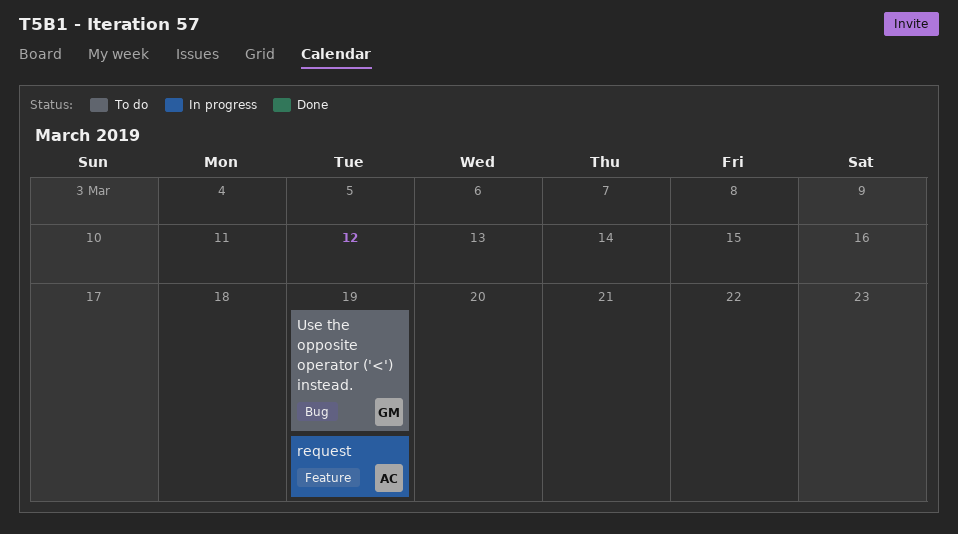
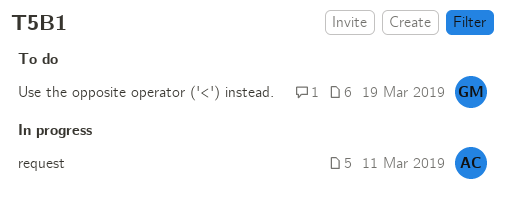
request, due: Mar 19 -> Mar 11

